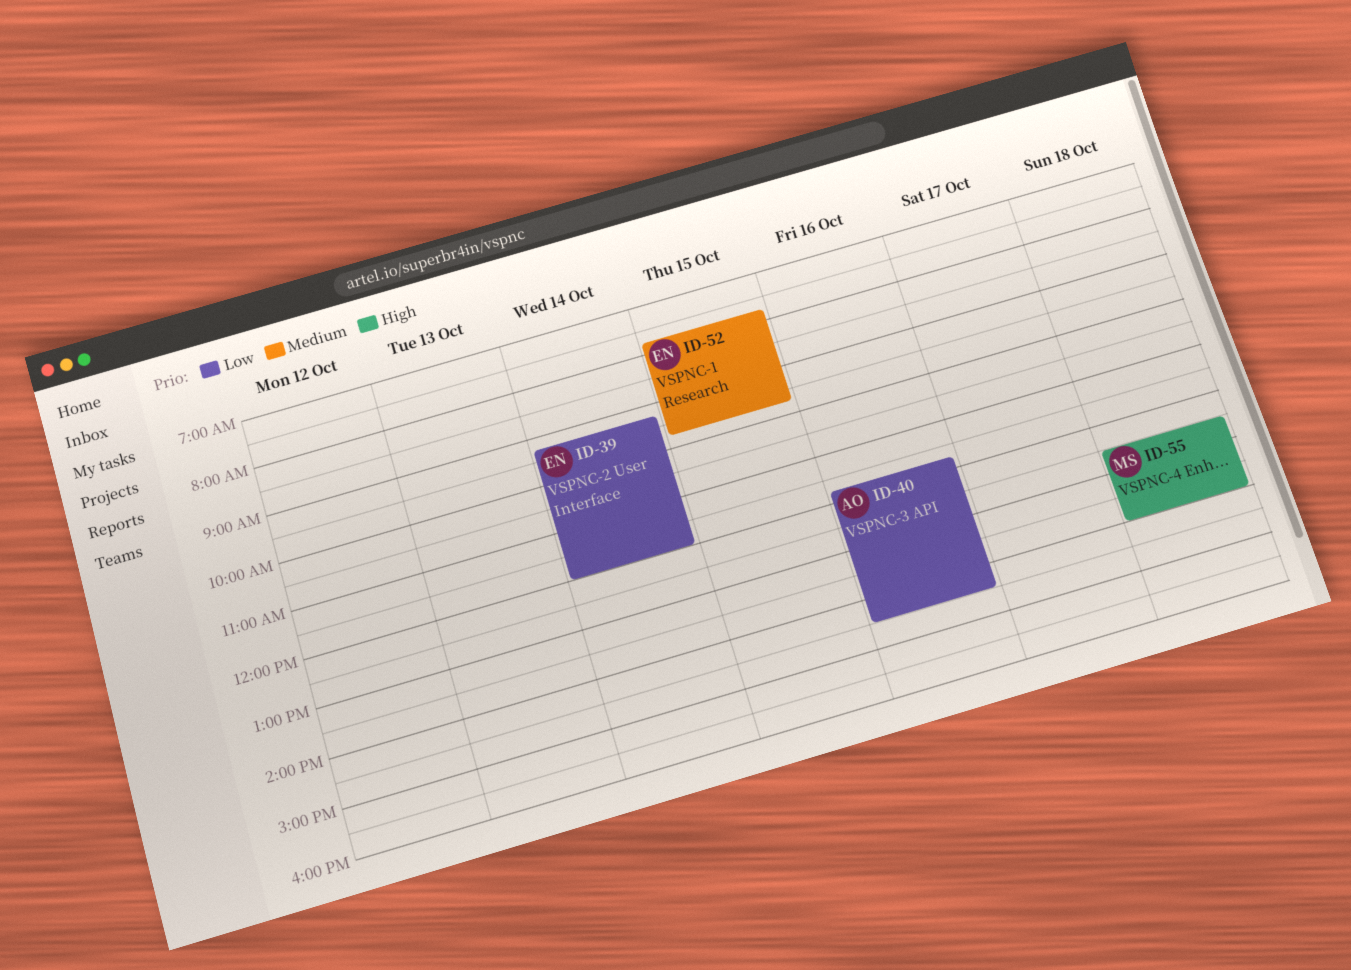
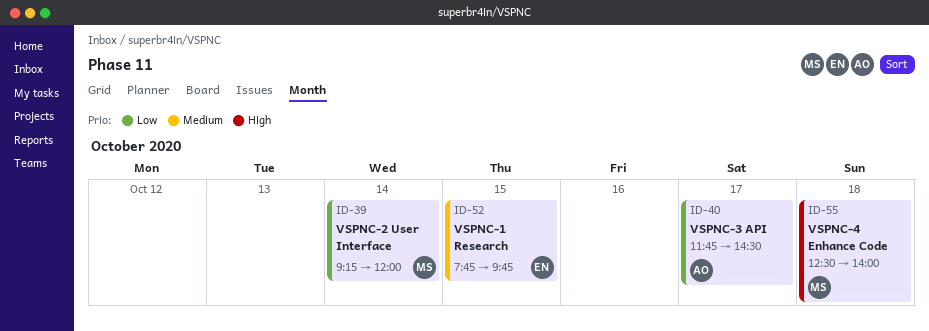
ID-39, owner: EN -> MS
ID-40, day: Oct 16 -> Oct 17

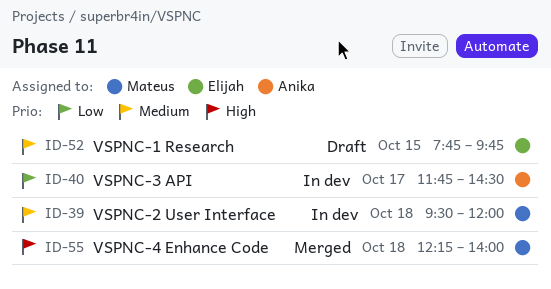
ID-39, priority: Low -> Medium
ID-39, day: Oct 14 -> Oct 18
ID-39, begins: 09:15 -> 09:30
ID-55, begins: 12:30 -> 12:15

